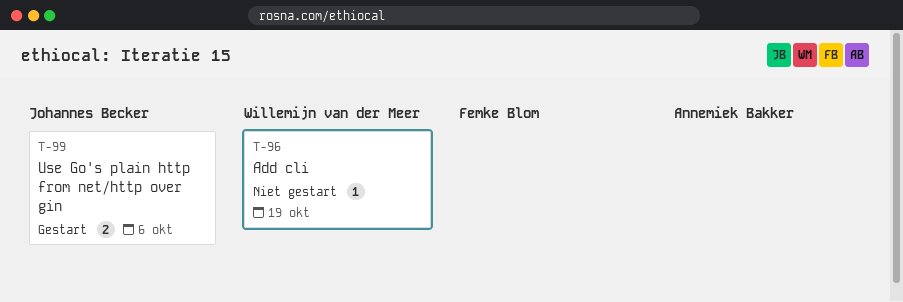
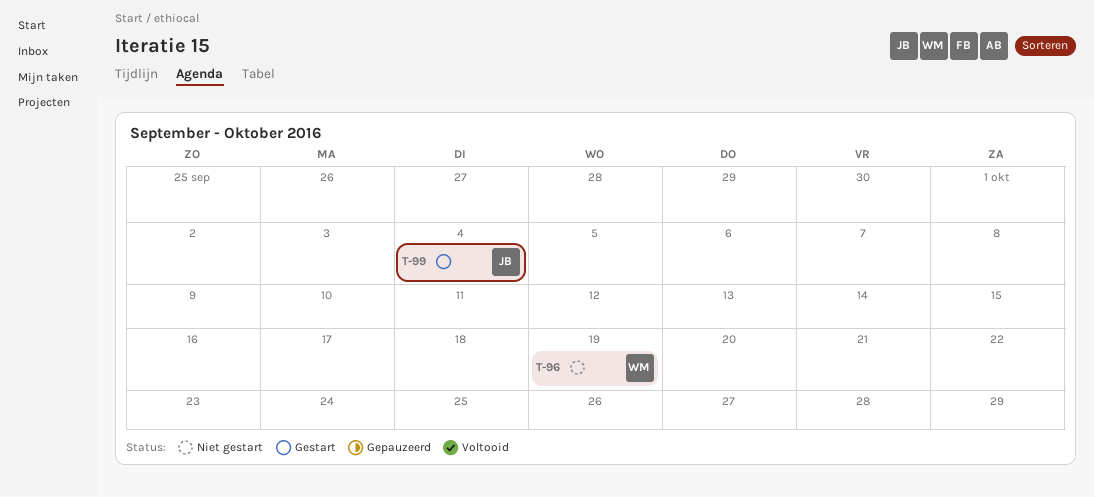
T-99, due: Oct 6 -> Oct 4

